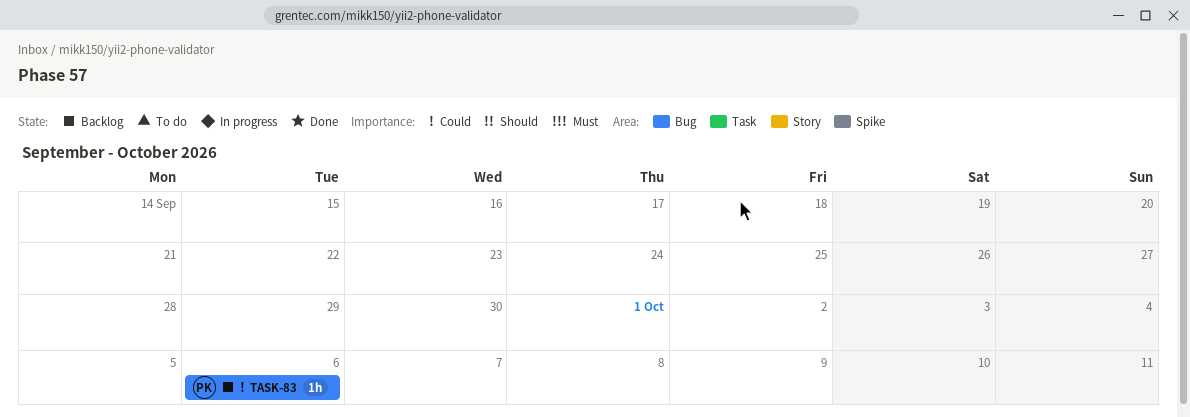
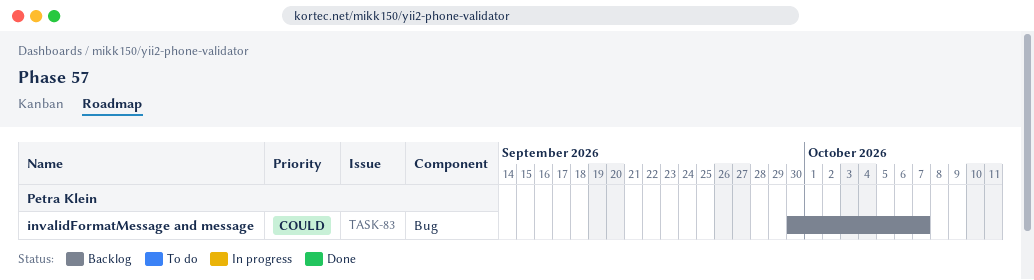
TASK-83, start: Oct 6 -> Sep 30
TASK-83, due: Oct 6 -> Oct 7

